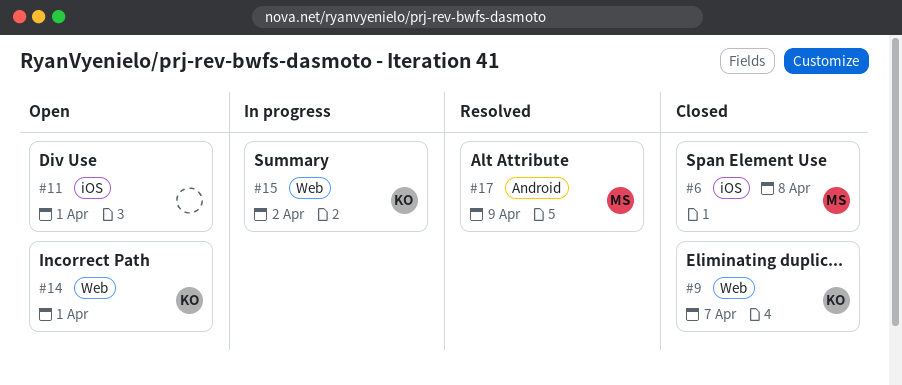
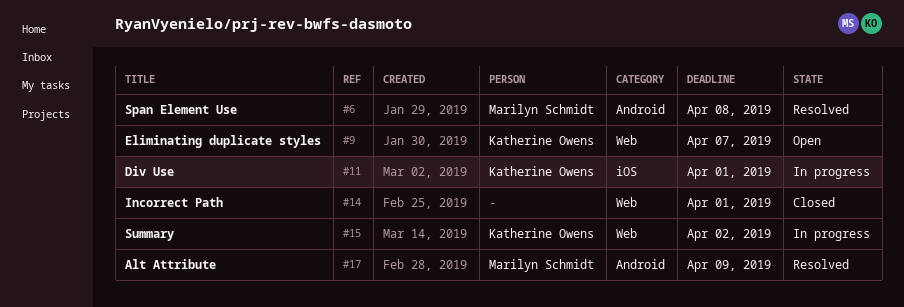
#6, status: Closed -> Resolved
#6, label: iOS -> Android
#9, status: Closed -> Open
#11, status: Open -> In progress
#11, owner: none -> Katherine Owens
#14, status: Open -> Closed
#14, owner: Katherine Owens -> none

